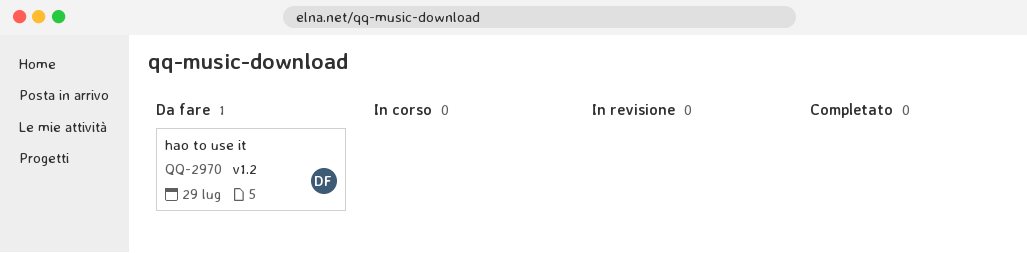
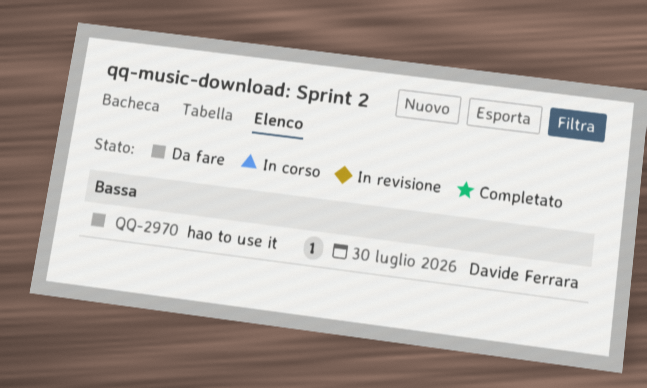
QQ-2970, due: Jul 29 -> Jul 30

